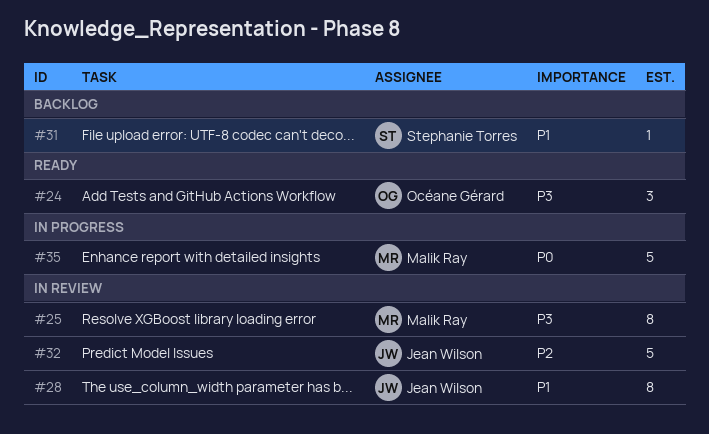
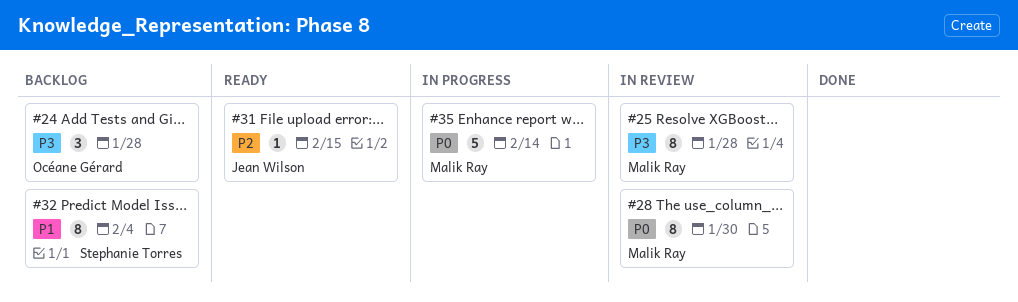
#24, status: Ready -> Backlog
#28, owner: Jean Wilson -> Malik Ray
#28, priority: P1 -> P0
#31, status: Backlog -> Ready
#31, owner: Stephanie Torres -> Jean Wilson
#31, priority: P1 -> P2
#32, status: In review -> Backlog
#32, owner: Jean Wilson -> Stephanie Torres
#32, priority: P2 -> P1
#32, estimate: 5 -> 8

